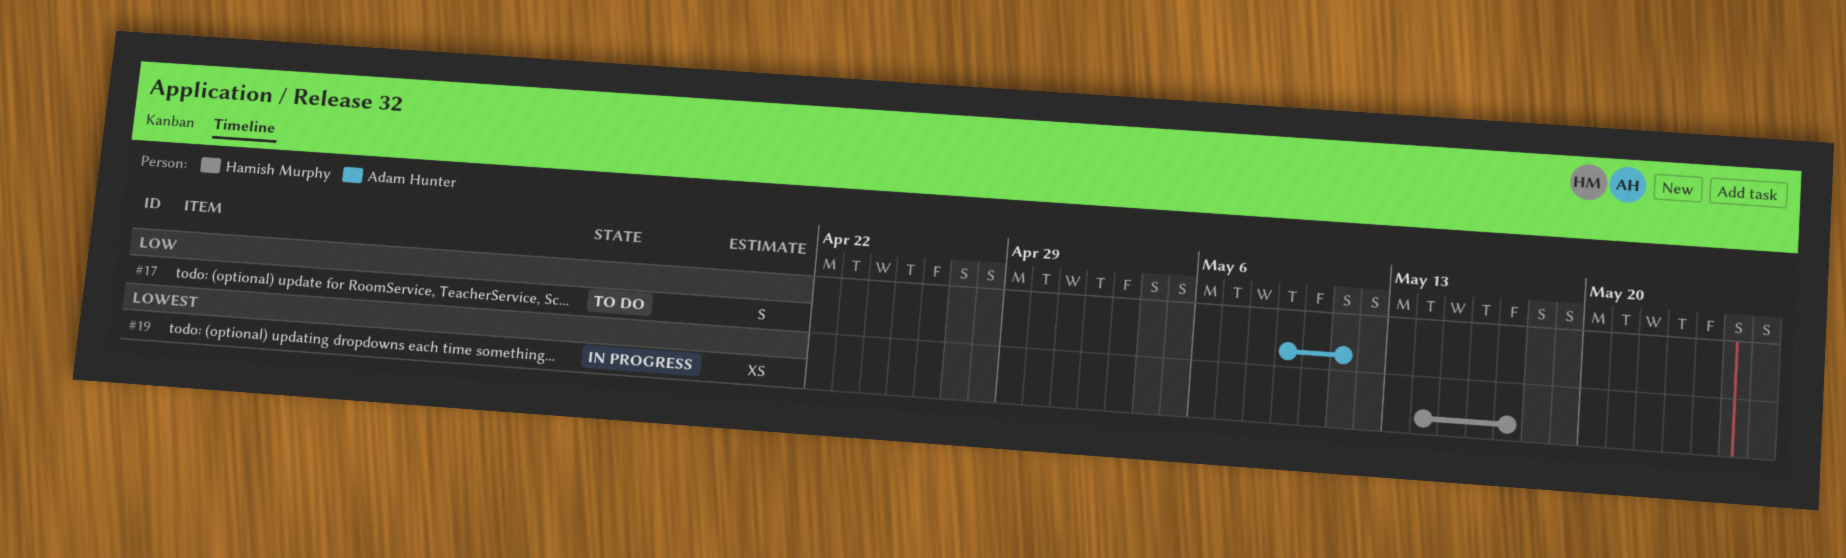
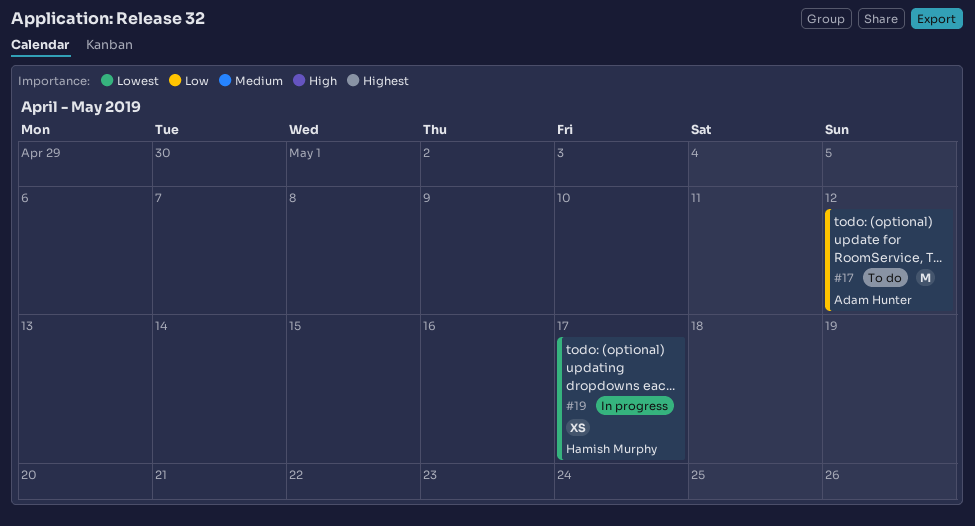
#17, estimate: S -> M
#17, due: May 11 -> May 12

